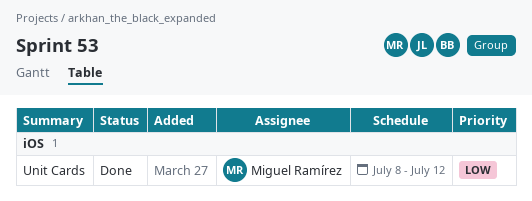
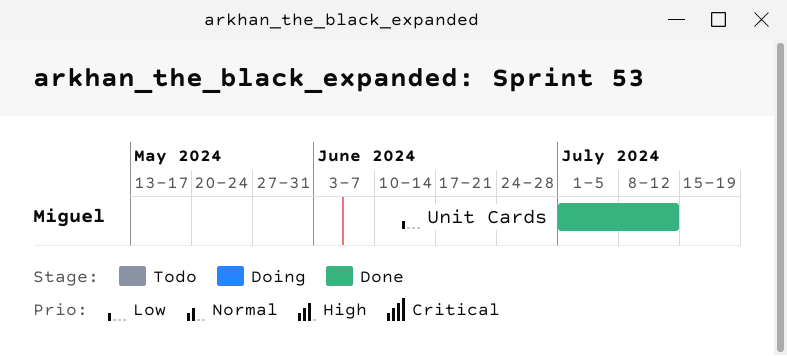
Unit Cards, start: Jul 8 -> Jul 1

